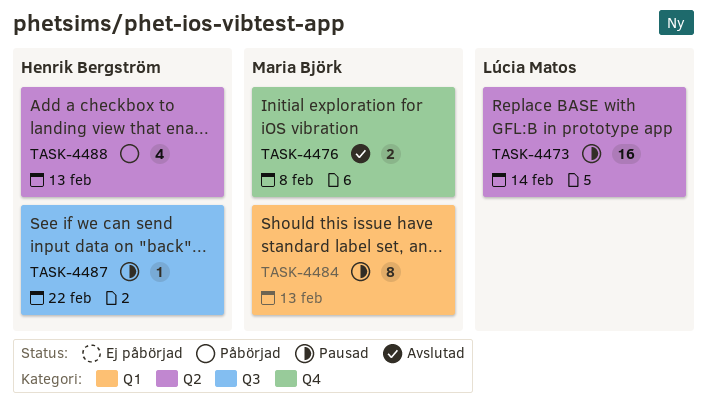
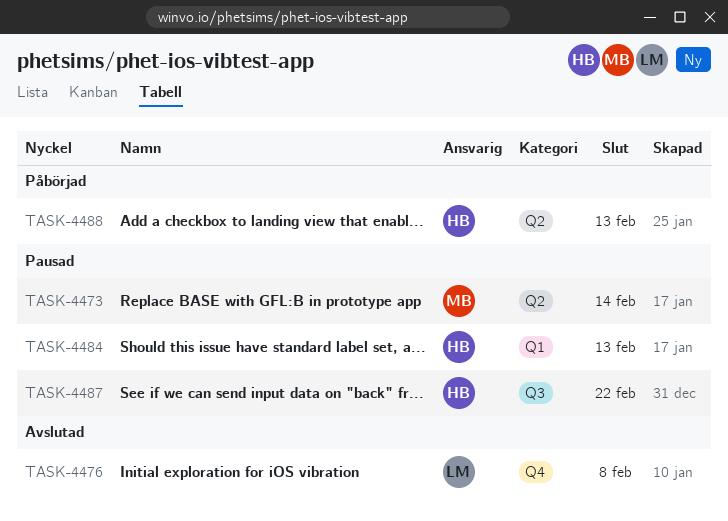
TASK-4473, owner: Lúcia Matos -> Maria Björk
TASK-4476, owner: Maria Björk -> Lúcia Matos
TASK-4484, owner: Maria Björk -> Henrik Bergström

